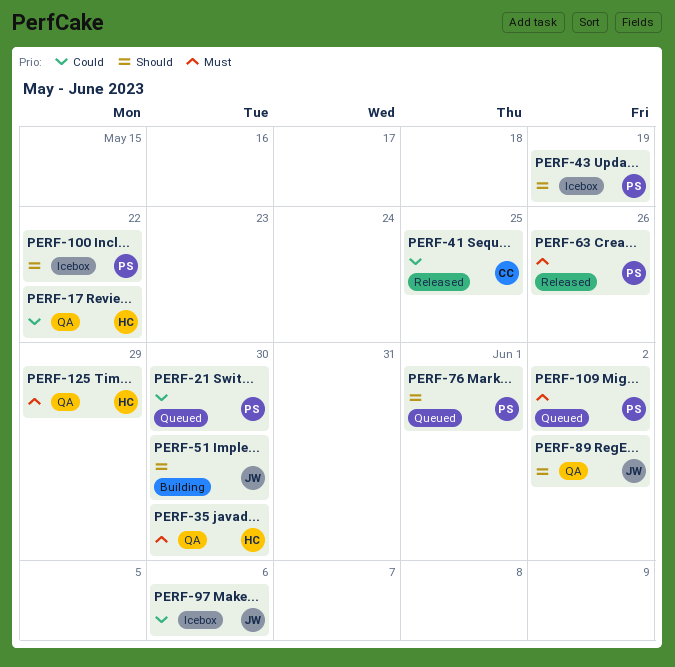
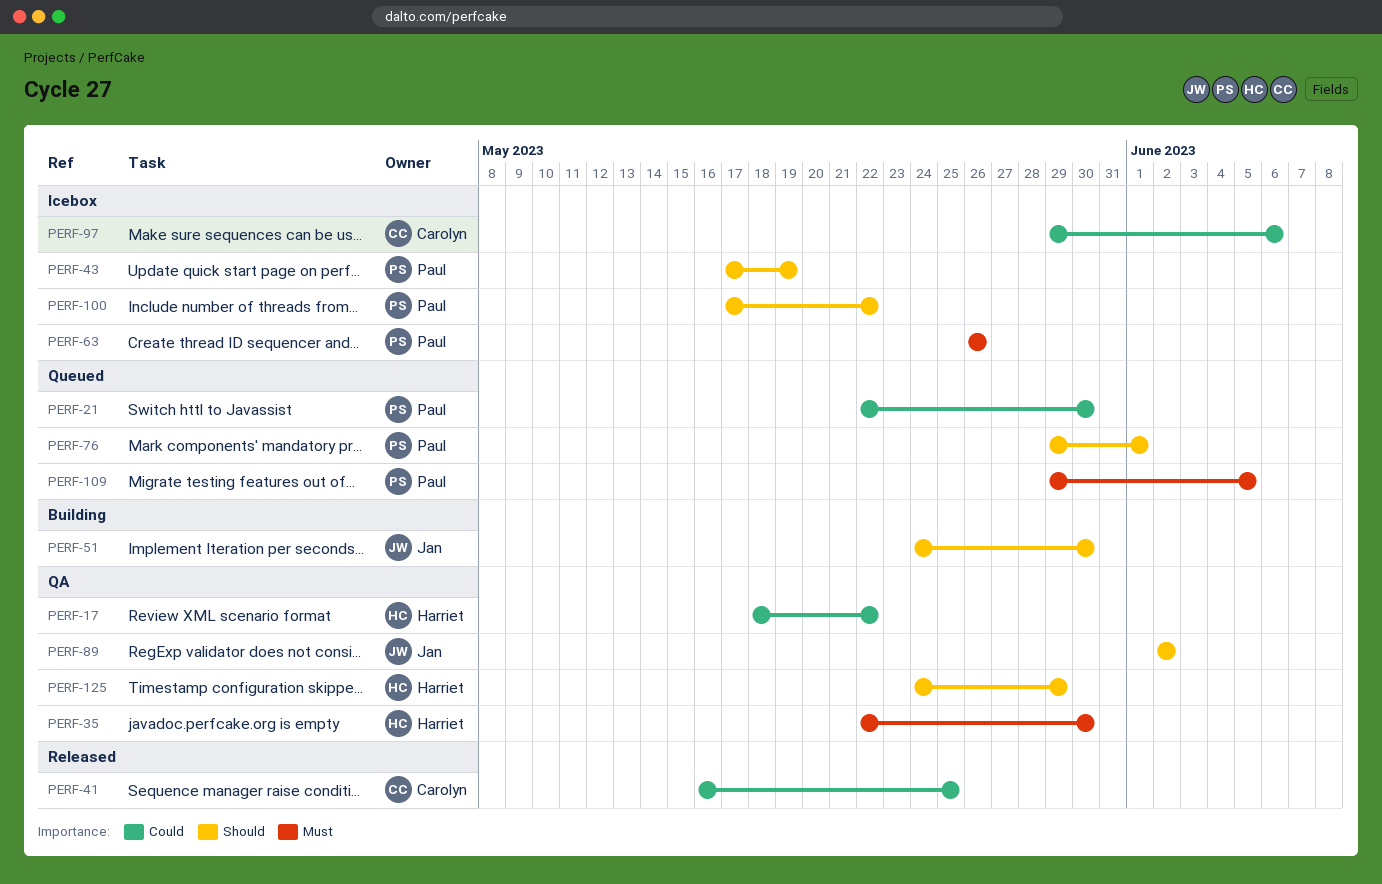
PERF-63, status: Released -> Icebox
PERF-97, owner: Jan -> Carolyn
PERF-109, due: Jun 2 -> Jun 5
PERF-125, priority: Must -> Should

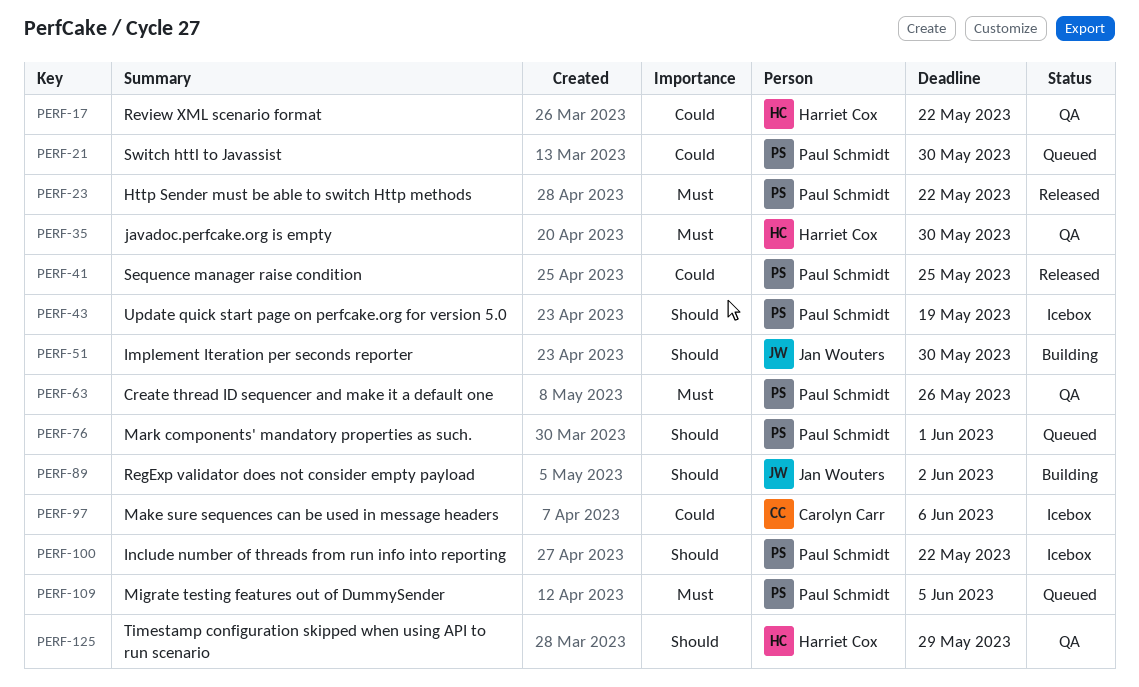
PERF-23: none -> present
PERF-41, owner: Carolyn Carr -> Paul Schmidt
PERF-63, status: Icebox -> QA
PERF-89, status: QA -> Building

